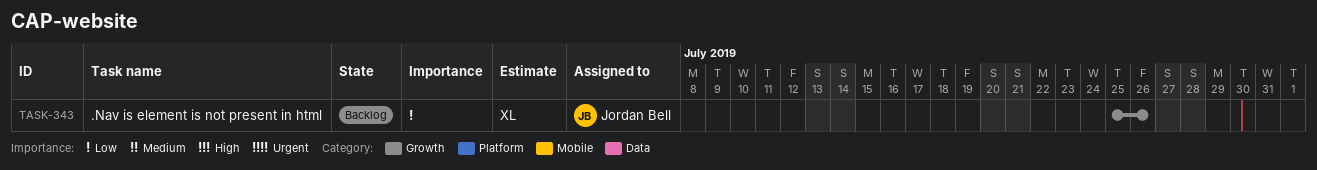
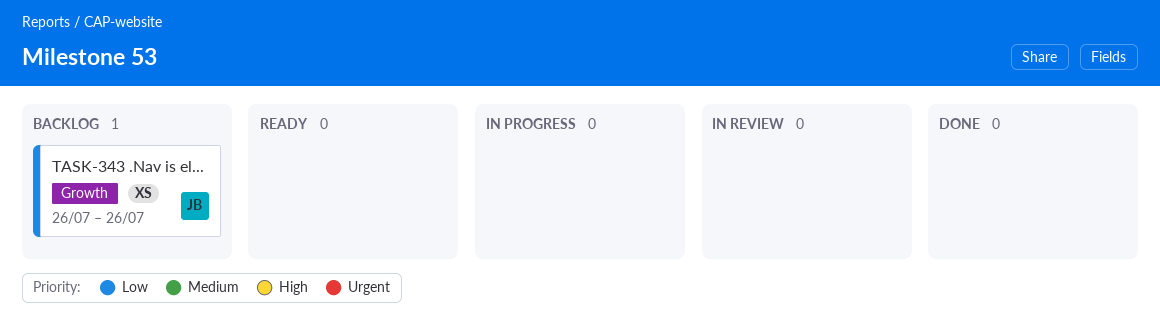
TASK-343, estimate: XL -> XS
TASK-343, start: Jul 25 -> Jul 26

